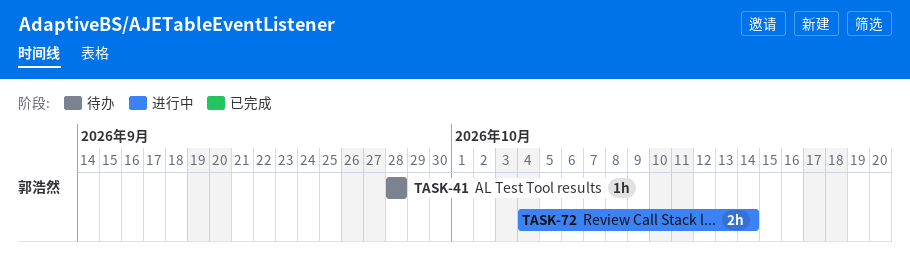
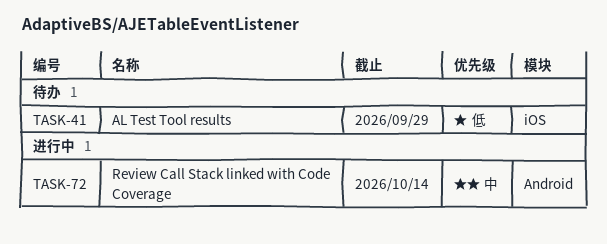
TASK-41, due: Sep 28 -> Sep 29

